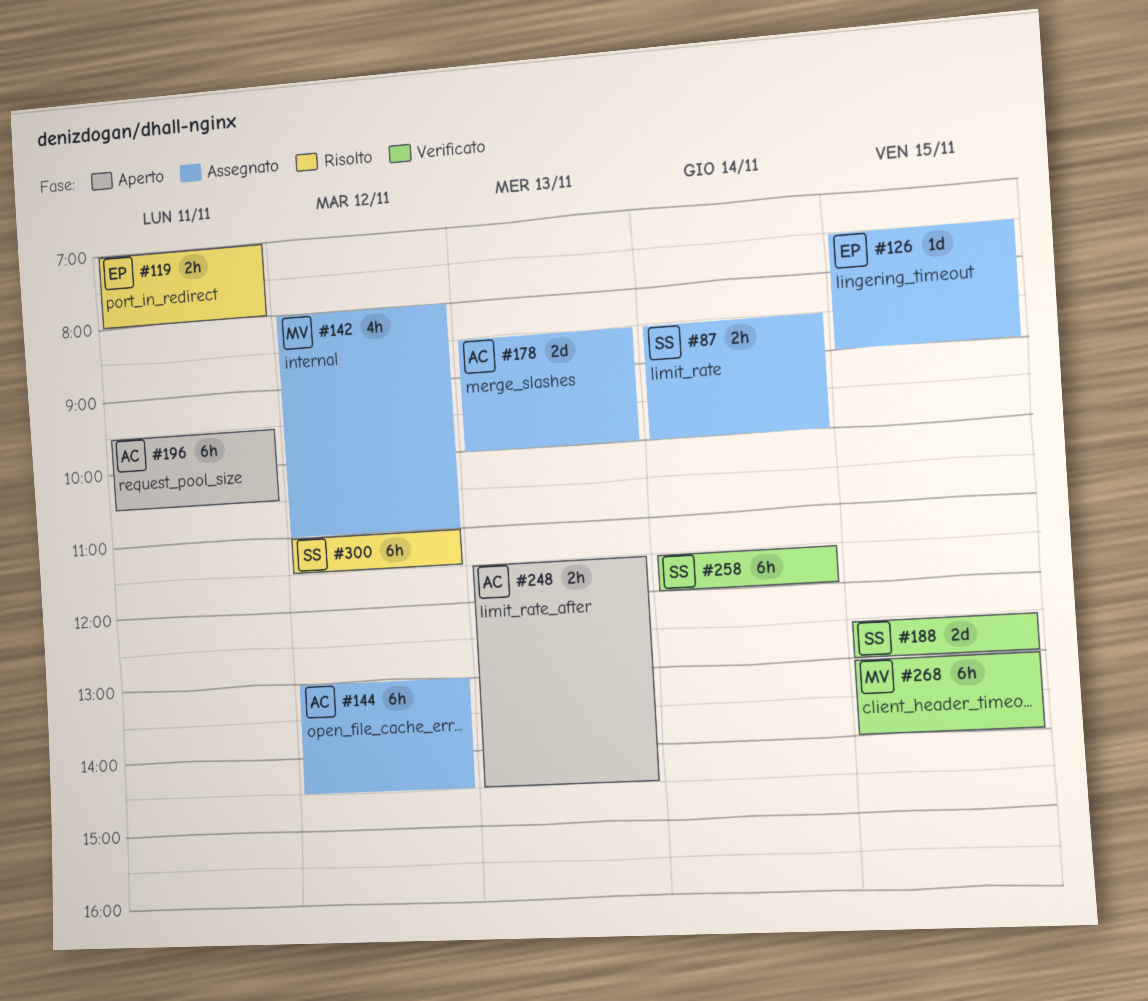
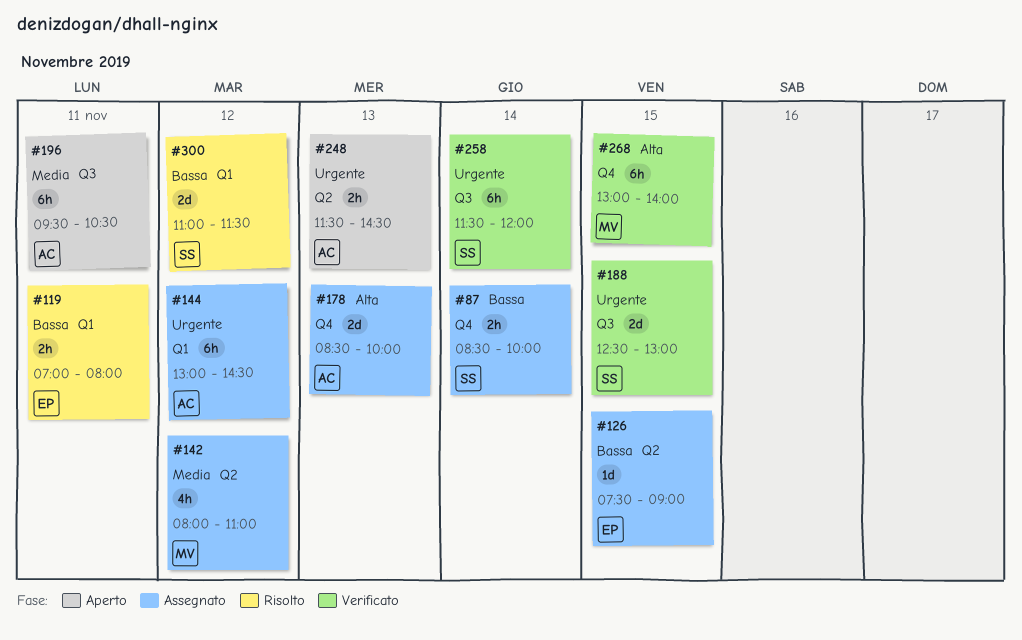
#300, estimate: 6h -> 2d

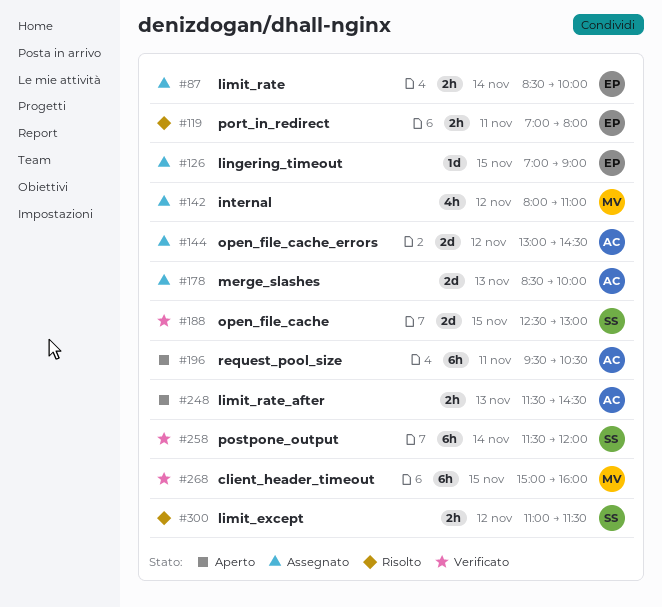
#87, owner: SS -> EP
#126, begins: 07:30 -> 07:00
#144, estimate: 6h -> 2d
#268, begins: 13:00 -> 15:00
#268, ends: 14:00 -> 16:00
#300, estimate: 2d -> 2h

